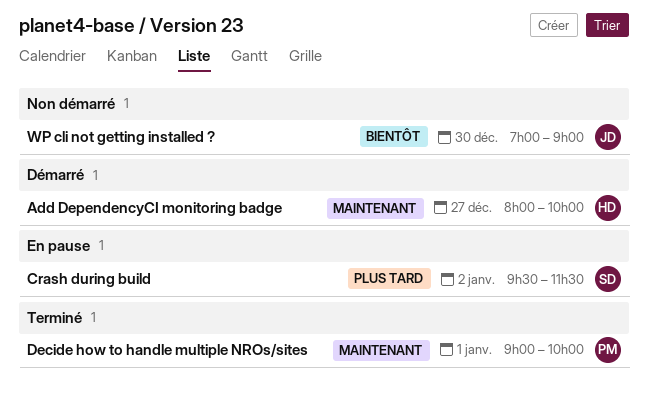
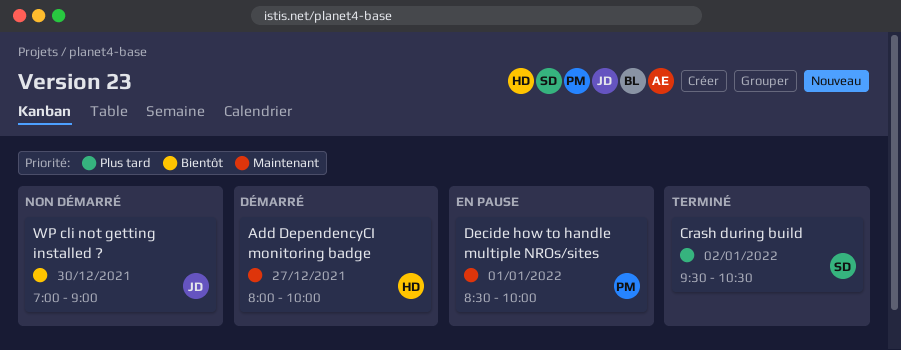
Crash during build, status: En pause -> Terminé
Crash during build, ends: 11:30 -> 10:30
Decide how to handle multiple NROs/sites, status: Terminé -> En pause
Decide how to handle multiple NROs/sites, begins: 09:00 -> 08:30

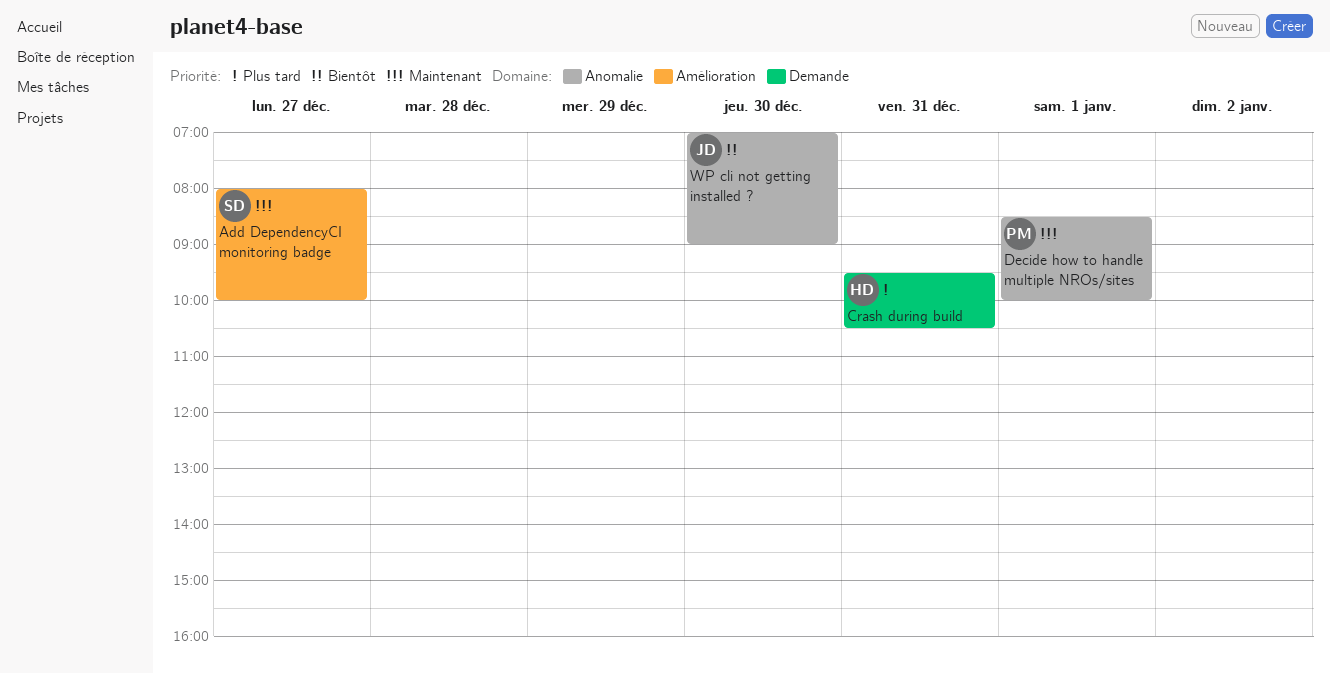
Add DependencyCI monitoring badge, owner: HD -> SD
Crash during build, owner: SD -> HD
Crash during build, day: Jan 2 -> Dec 31

